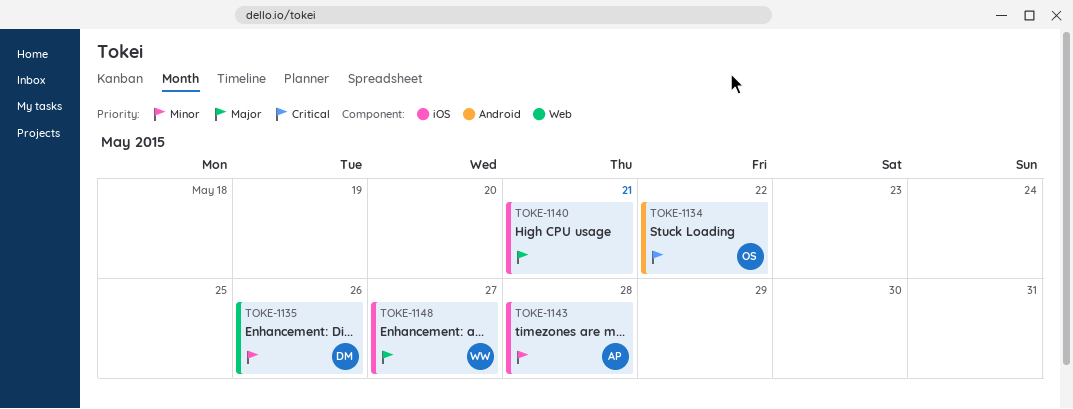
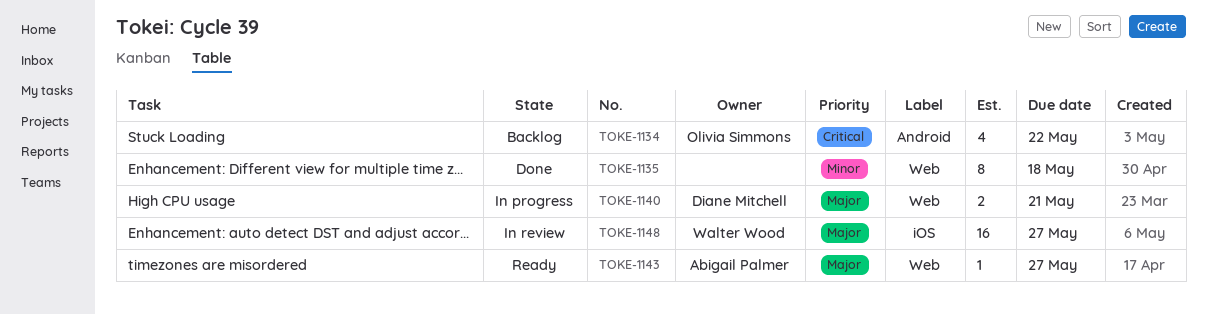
TOKE-1135, owner: Diane Mitchell -> none
TOKE-1135, due: May 26 -> May 18
TOKE-1140, owner: none -> Diane Mitchell
TOKE-1140, label: iOS -> Web
TOKE-1143, priority: Minor -> Major
TOKE-1143, label: iOS -> Web
TOKE-1143, due: May 28 -> May 27

